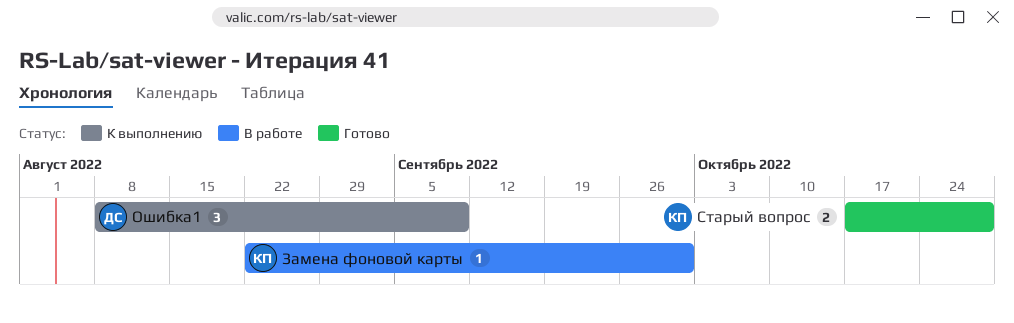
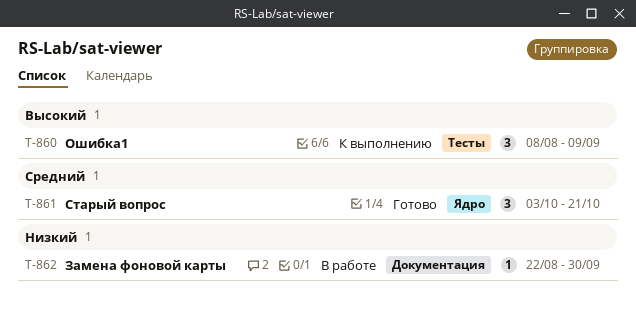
Старый вопрос, estimate: 2 -> 3
Старый вопрос, start: Oct 17 -> Oct 3
Старый вопрос, due: Oct 28 -> Oct 21

